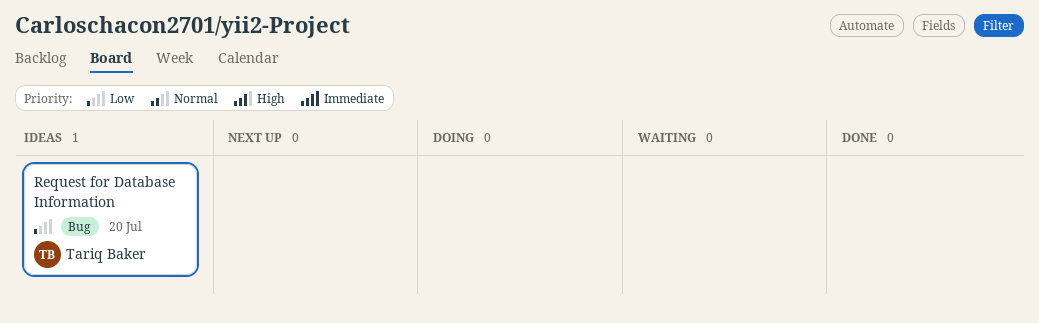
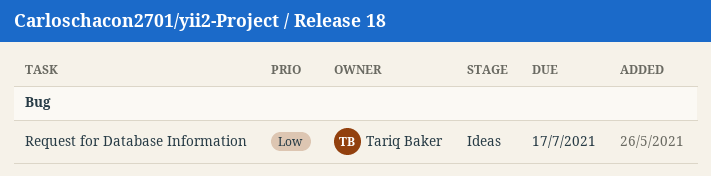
Request for Database Information, due: Jul 20 -> Jul 17

